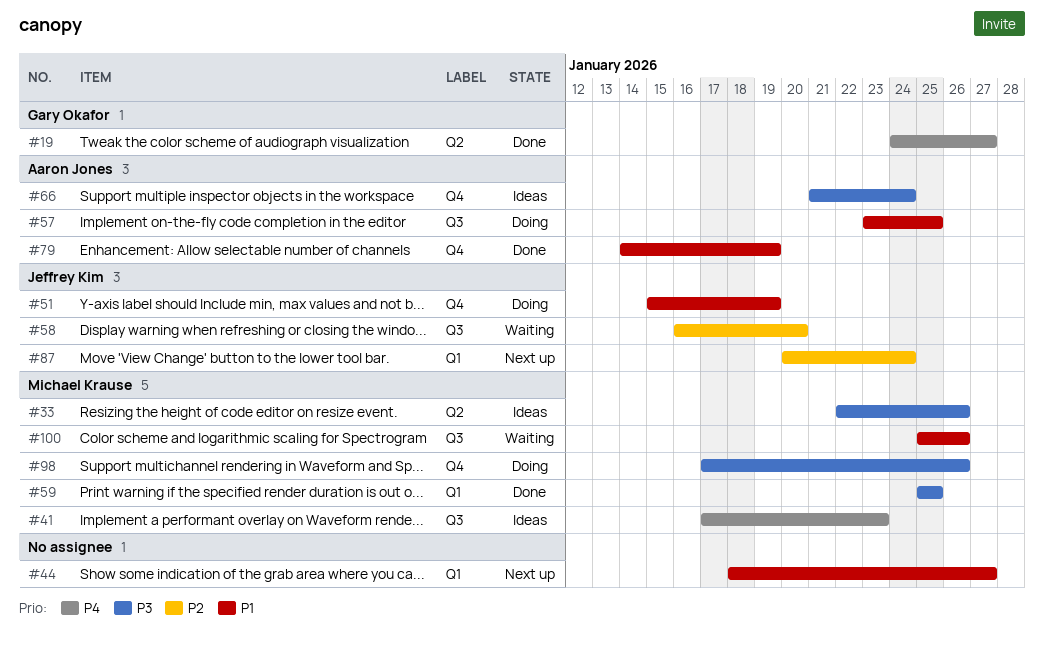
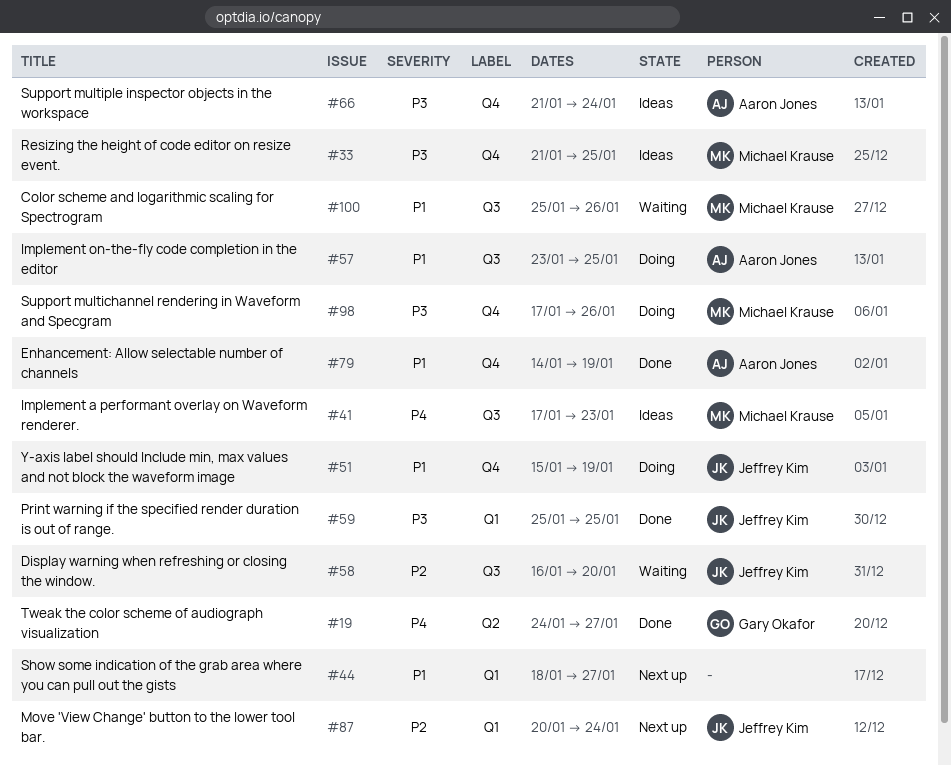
#33, label: Q2 -> Q4
#33, start: Jan 22 -> Jan 21
#33, due: Jan 26 -> Jan 25
#59, owner: Michael Krause -> Jeffrey Kim

